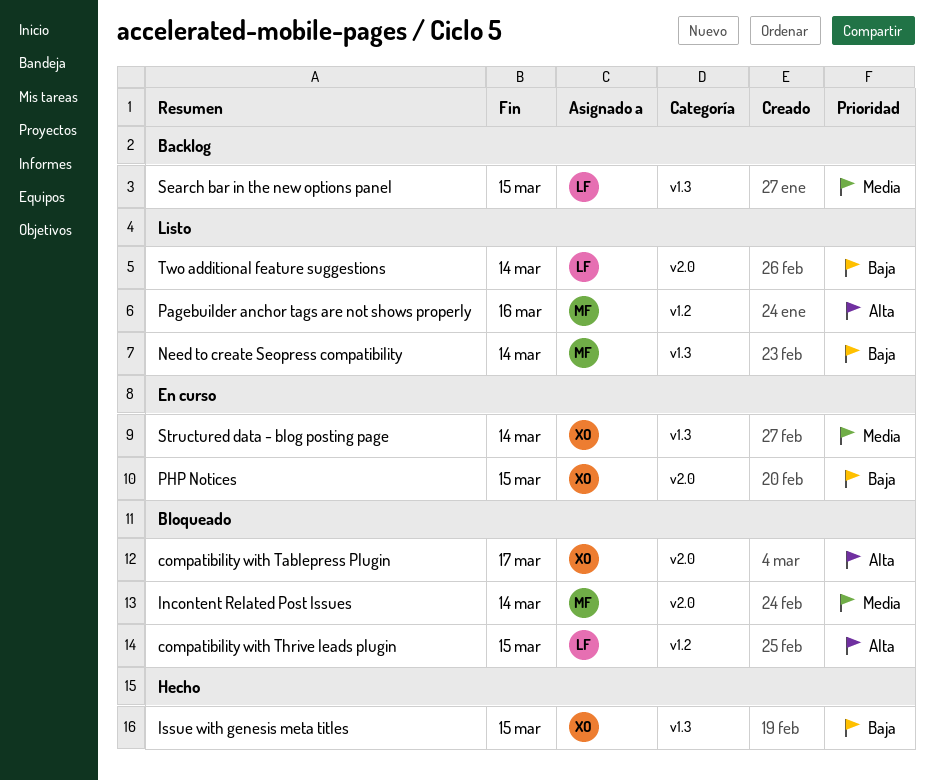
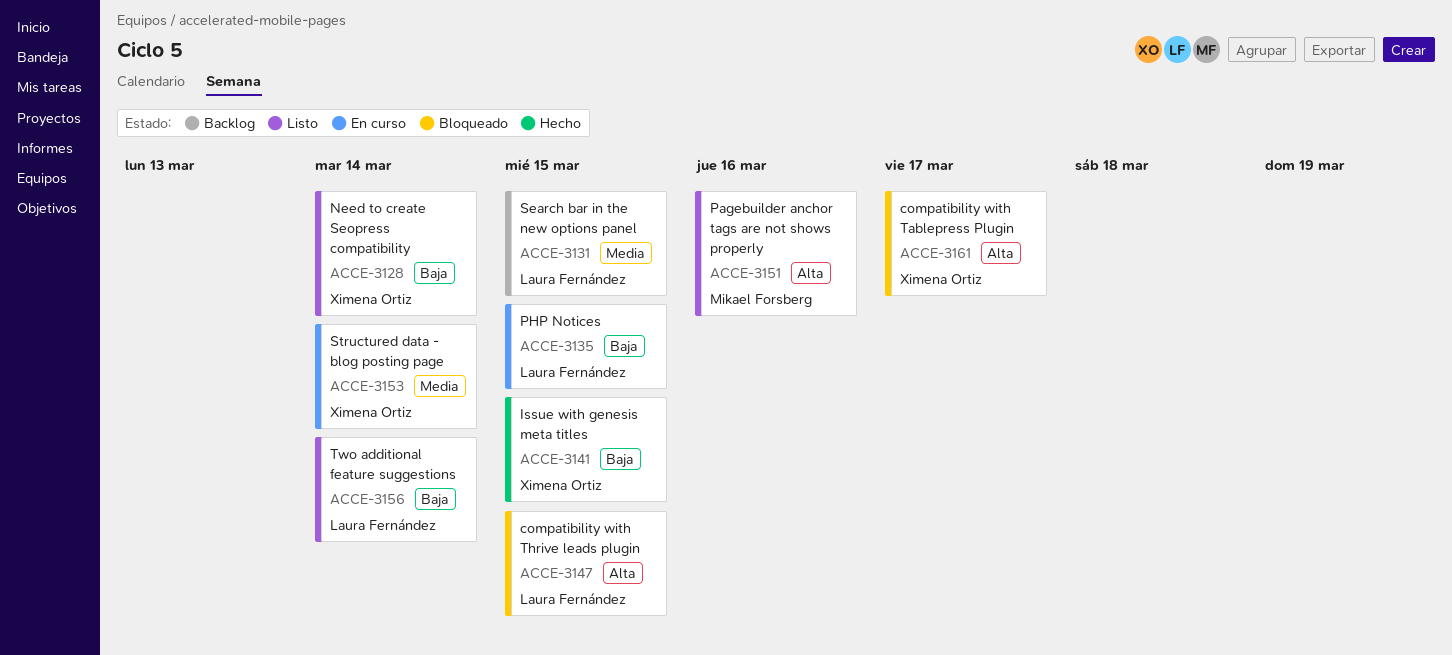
Incontent Related Post Issues: present -> none
Need to create Seopress compatibility, owner: Mikael Forsberg -> Ximena Ortiz
PHP Notices, owner: Ximena Ortiz -> Laura Fernández

